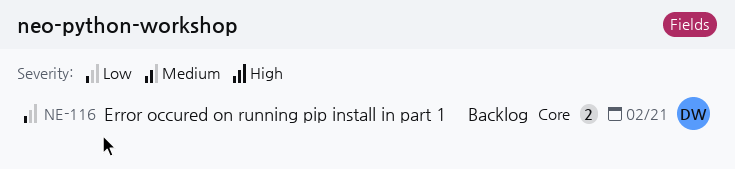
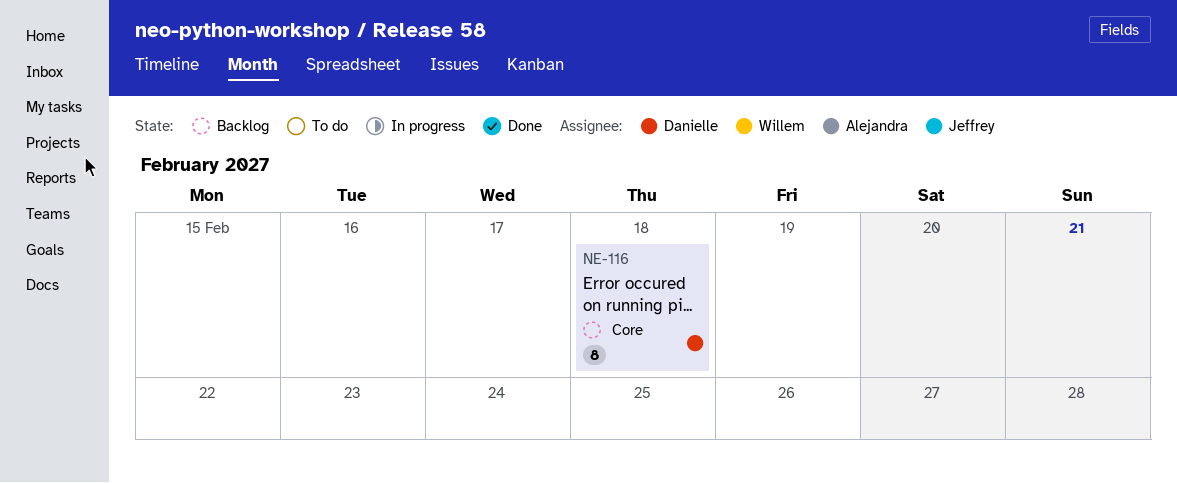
NE-116, estimate: 2 -> 8
NE-116, due: Feb 21 -> Feb 18

